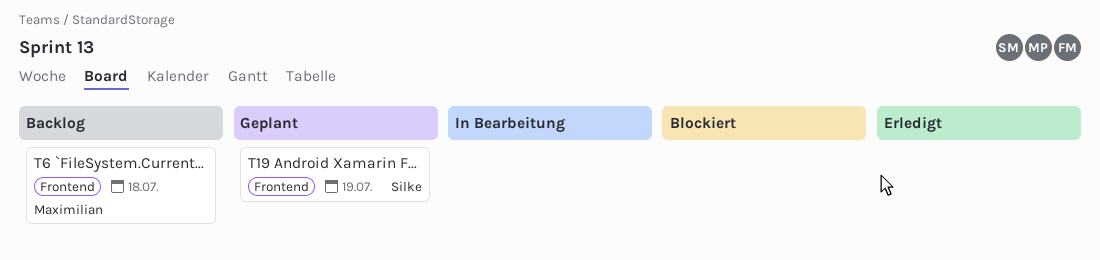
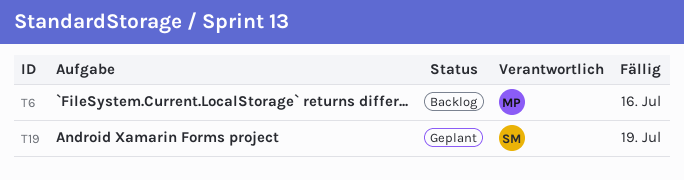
T6, due: Jul 18 -> Jul 16

